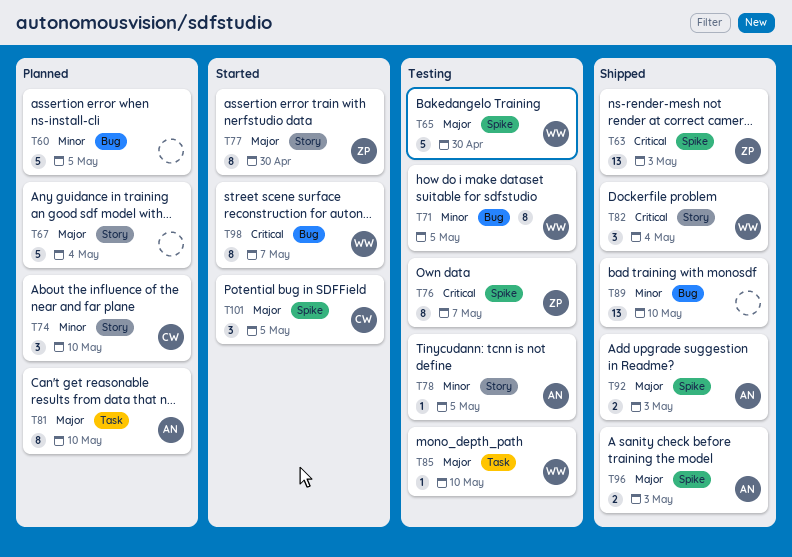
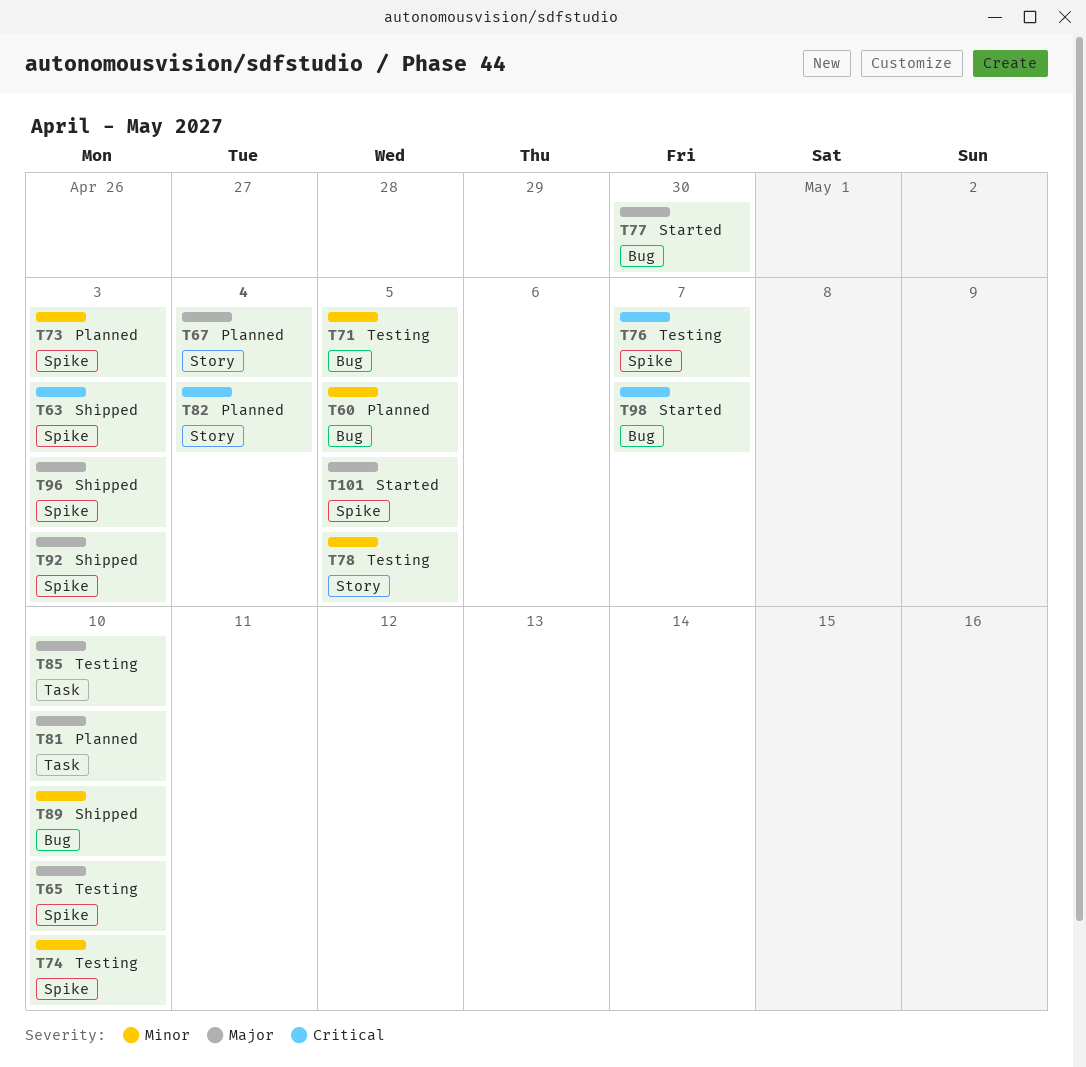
T65, due: Apr 30 -> May 10
T73: none -> present
T74, status: Planned -> Testing
T74, label: Story -> Spike
T77, label: Story -> Bug
T82, status: Shipped -> Planned

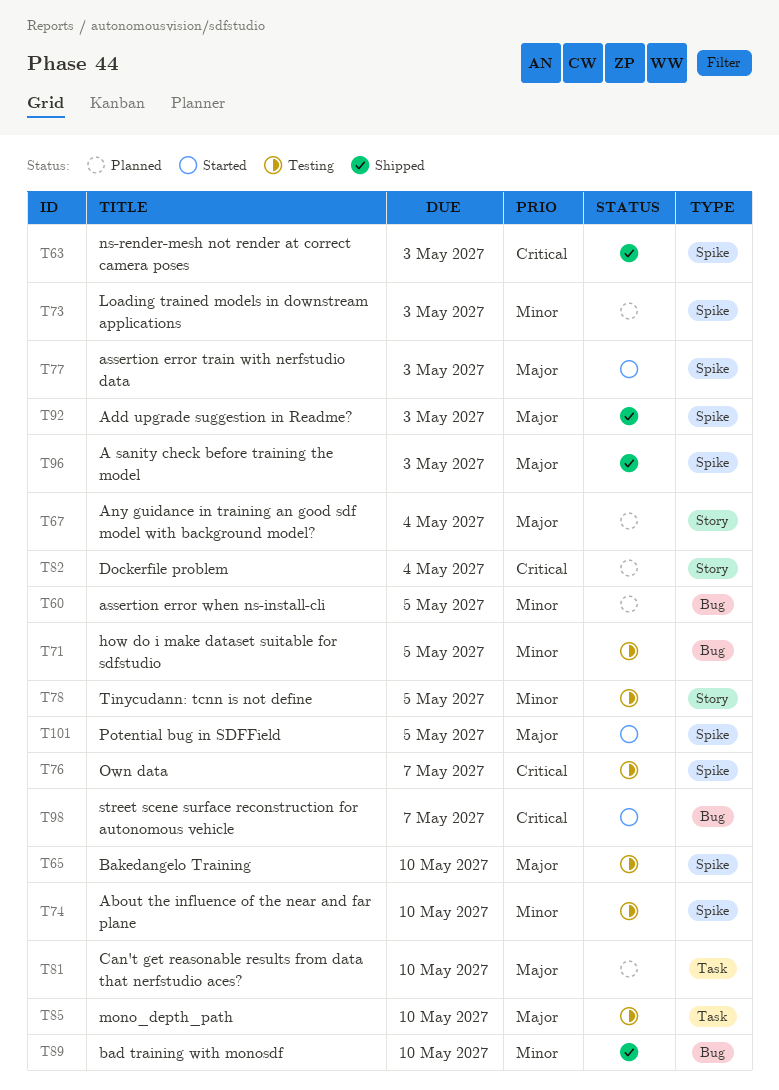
T77, label: Bug -> Spike
T77, due: Apr 30 -> May 3

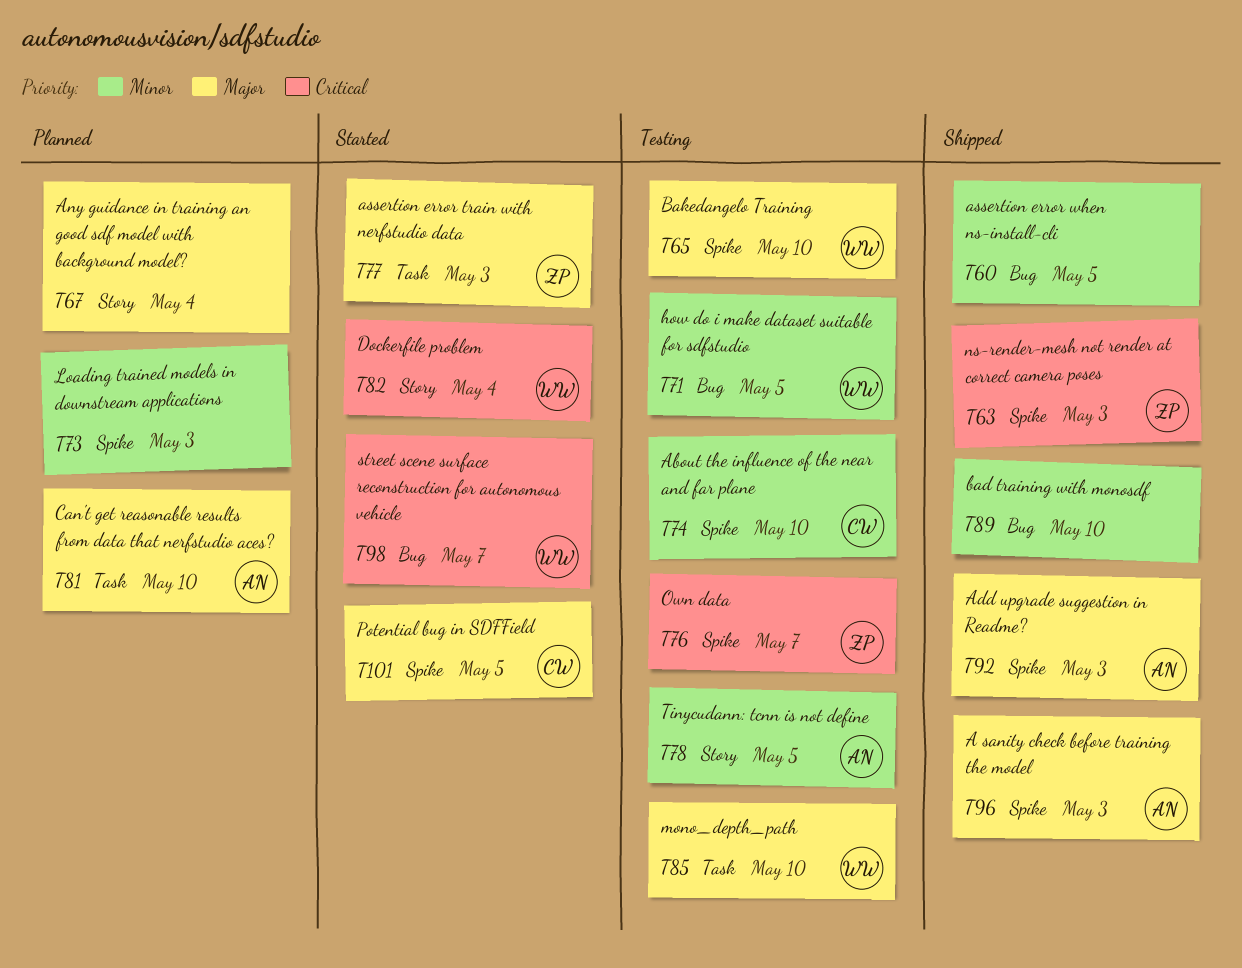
T60, status: Planned -> Shipped
T77, label: Spike -> Task
T82, status: Planned -> Started

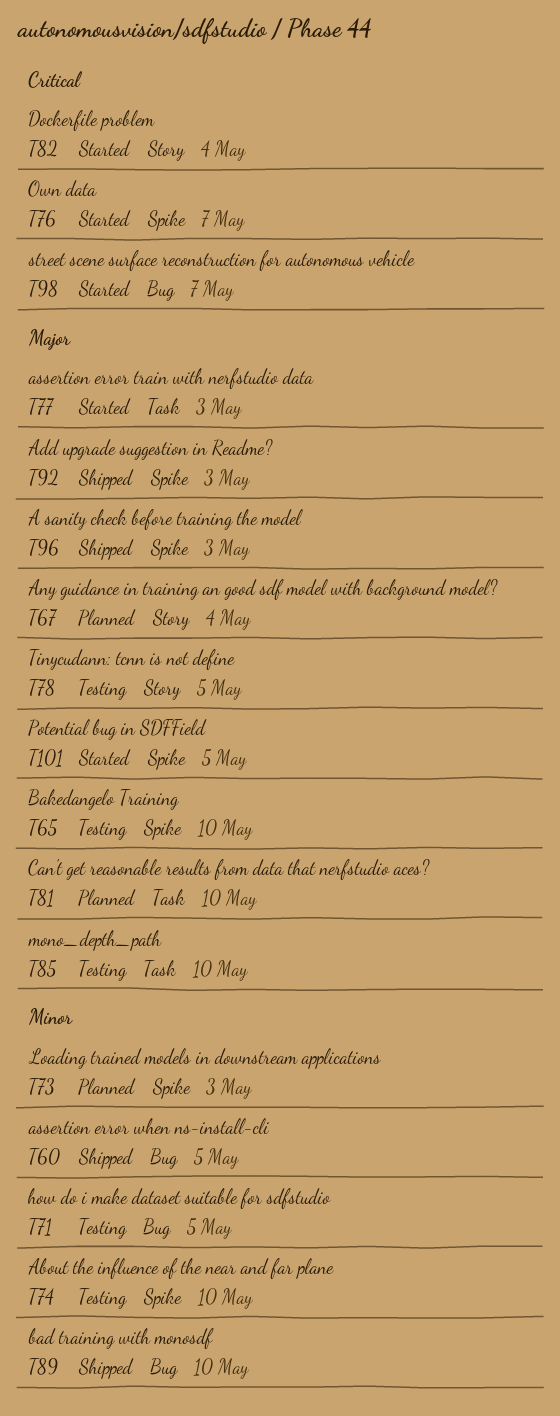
T63: present -> none
T76, status: Testing -> Started
T78, priority: Minor -> Major

